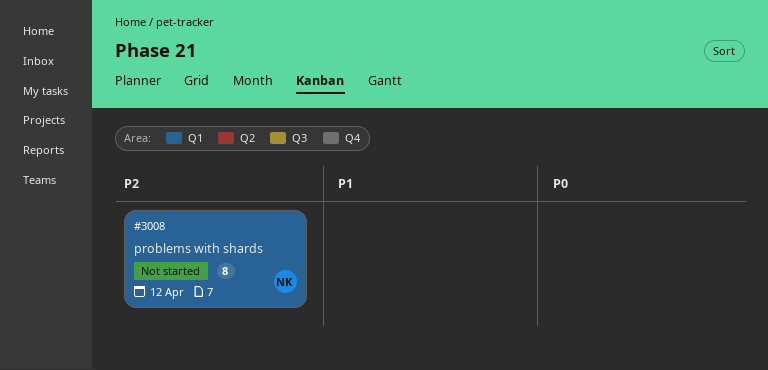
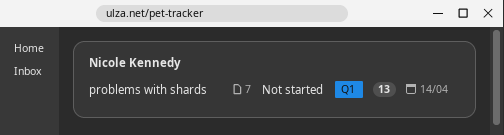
problems with shards, estimate: 8 -> 13
problems with shards, due: Apr 12 -> Apr 14

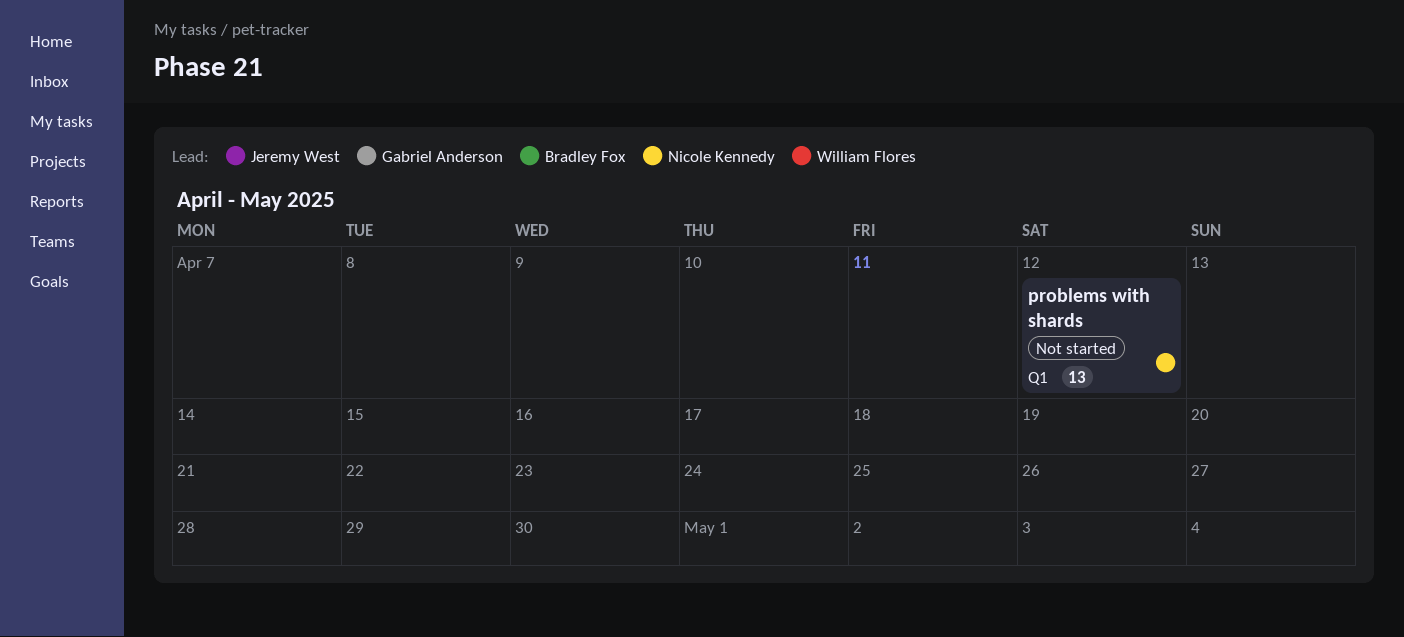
problems with shards, due: Apr 14 -> Apr 12

